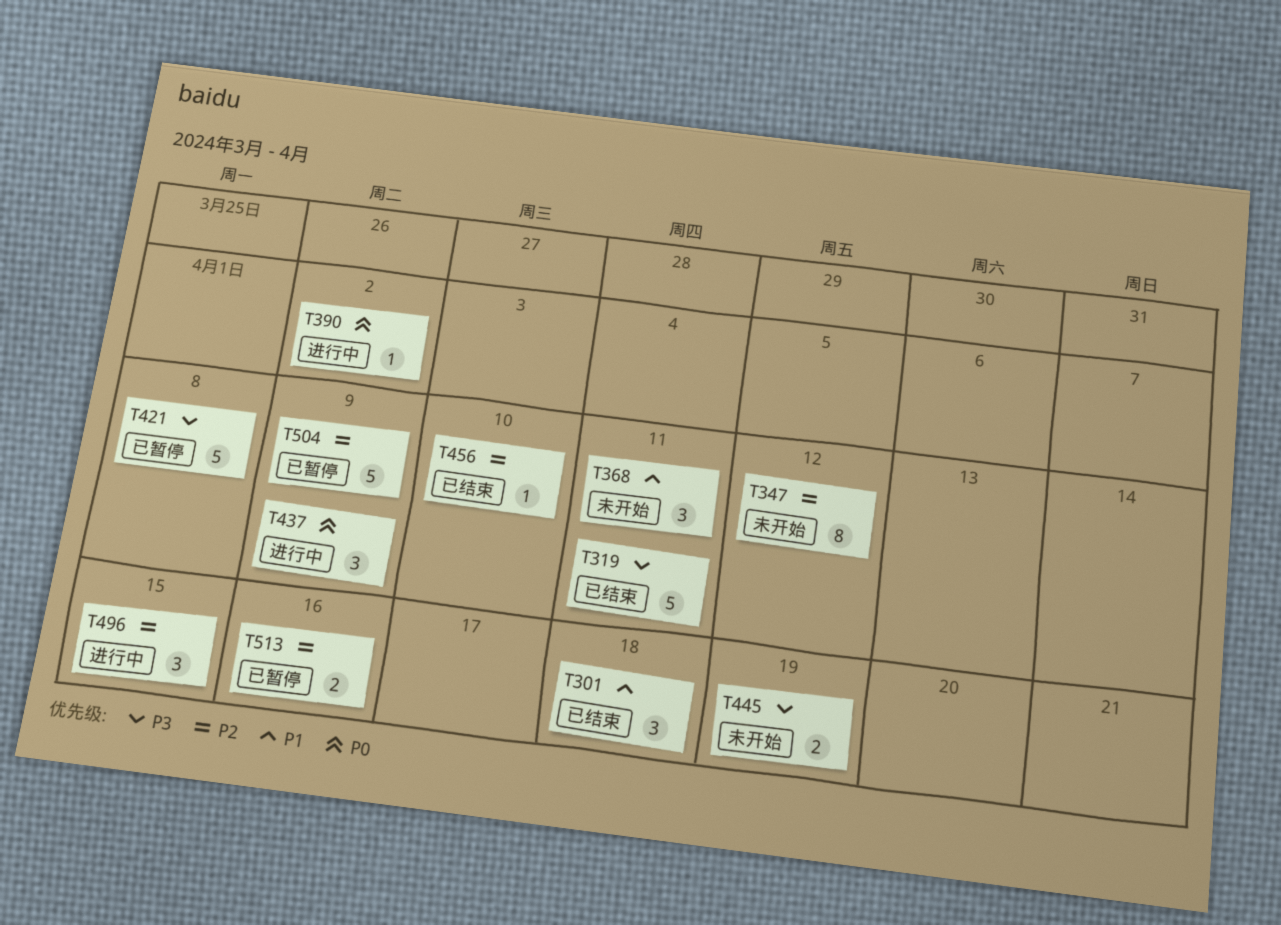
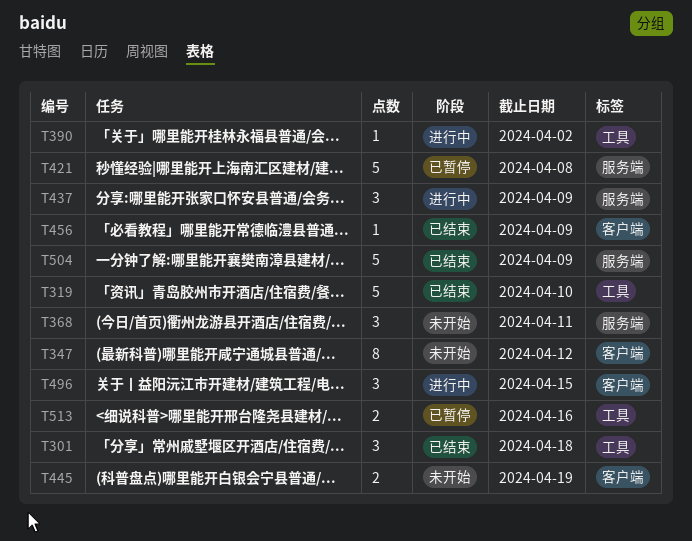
T319, due: Apr 11 -> Apr 10
T456, due: Apr 10 -> Apr 9
T504, status: 已暂停 -> 已结束

